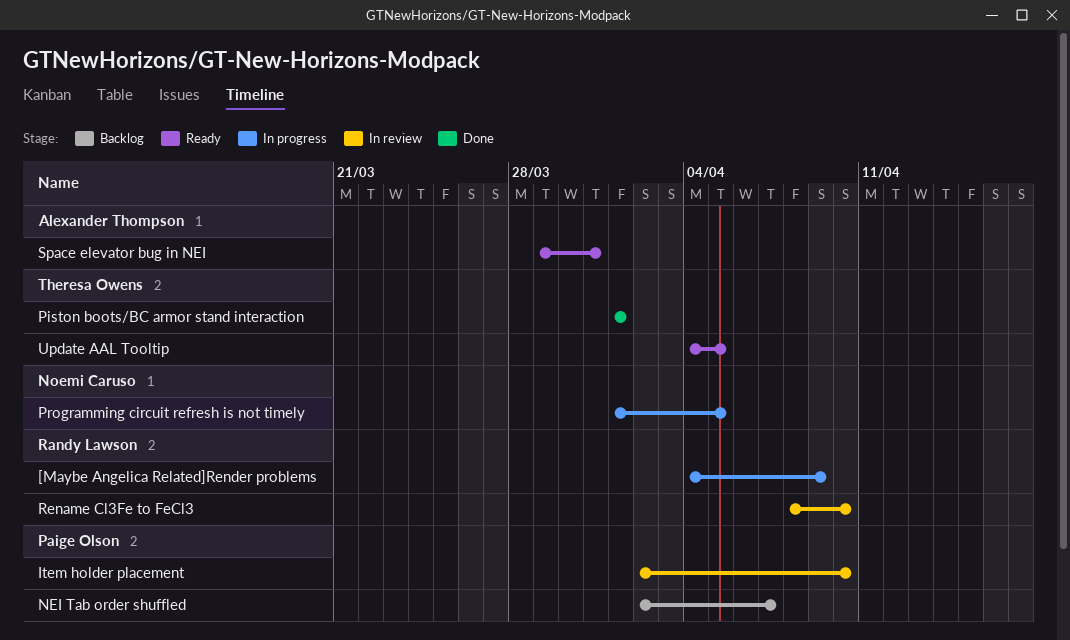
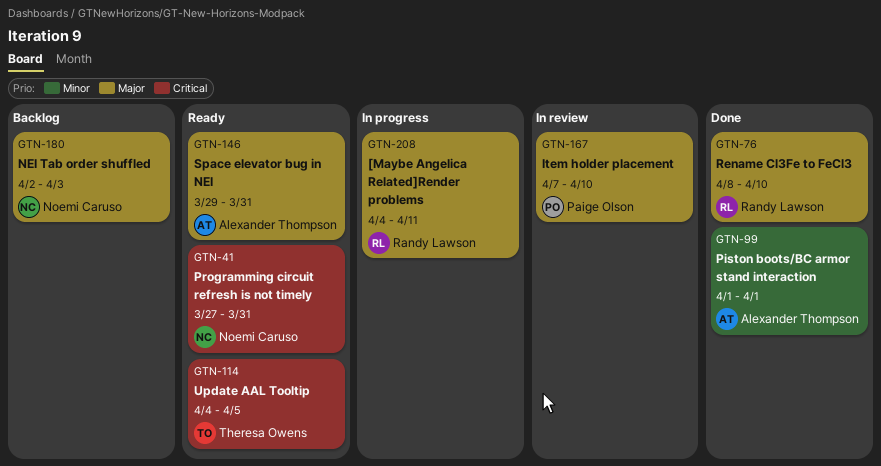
[Maybe Angelica Related]Render problems, due: Apr 9 -> Apr 11
Item holder placement, start: Apr 2 -> Apr 7
NEI Tab order shuffled, owner: Paige Olson -> Noemi Caruso
NEI Tab order shuffled, due: Apr 7 -> Apr 3
Piston boots/BC armor stand interaction, owner: Theresa Owens -> Alexander Thompson
Programming circuit refresh is not timely, status: In progress -> Ready
Programming circuit refresh is not timely, start: Apr 1 -> Mar 27
Programming circuit refresh is not timely, due: Apr 5 -> Mar 31
Rename Cl3Fe to FeCl3, status: In review -> Done

